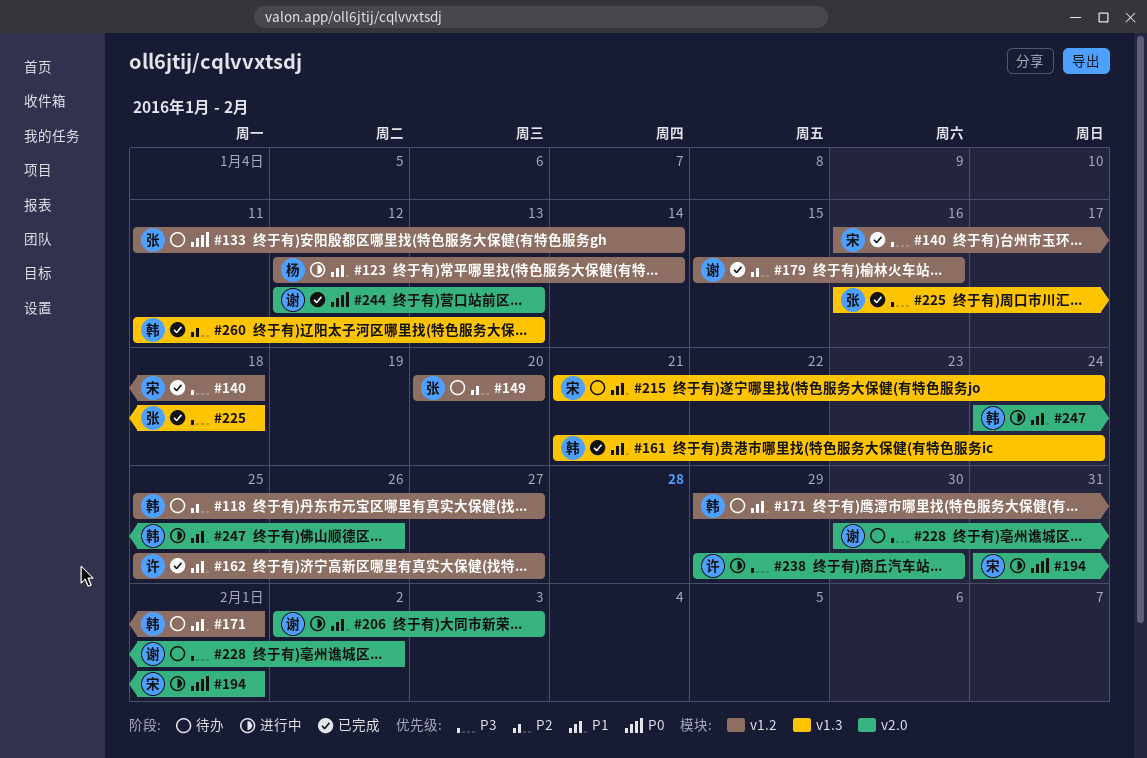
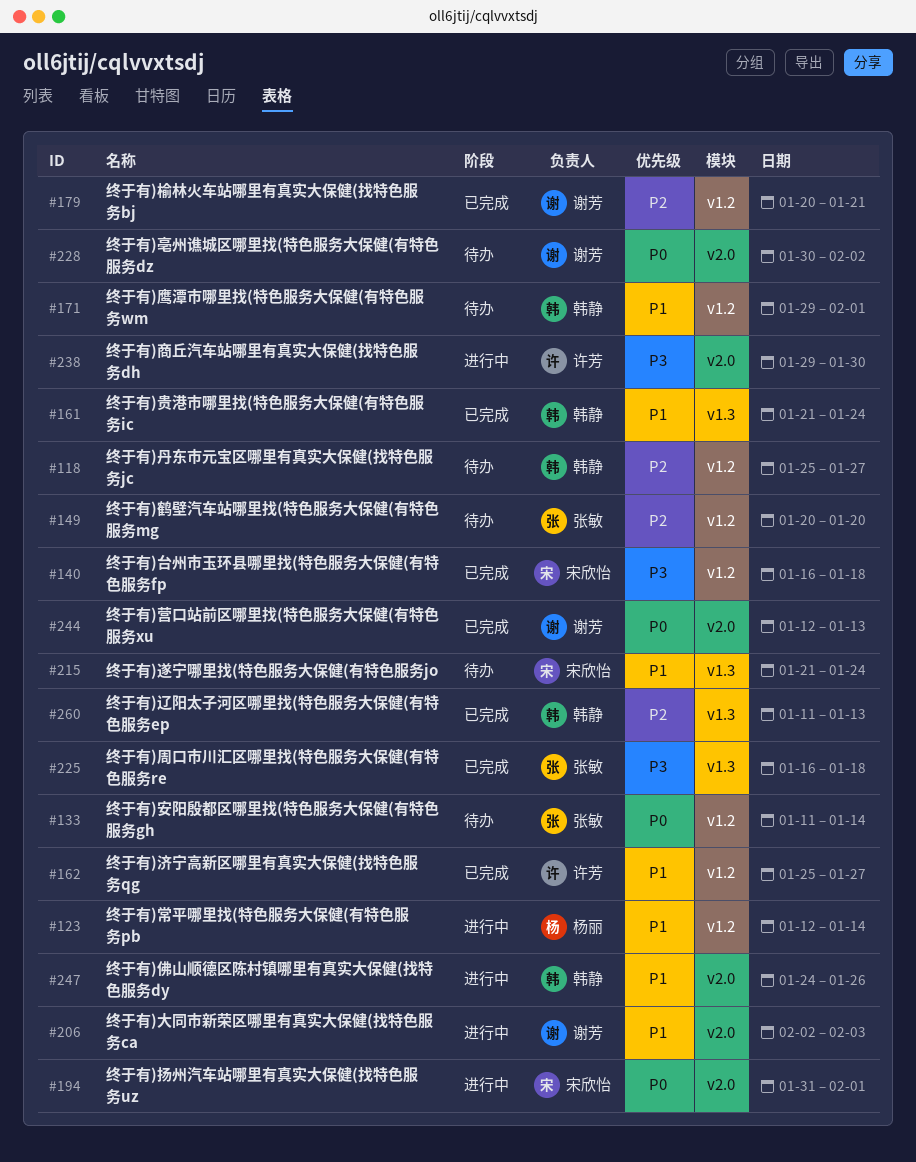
#179, start: Jan 15 -> Jan 20
#179, due: Jan 16 -> Jan 21
#228, priority: P3 -> P0

